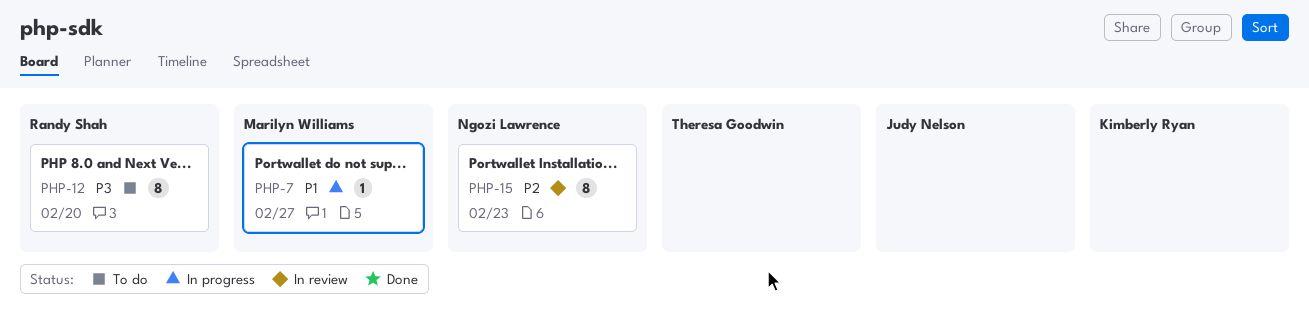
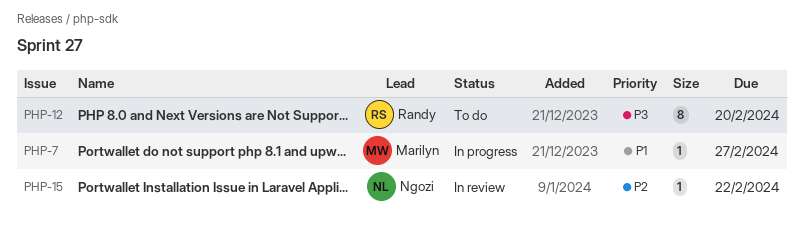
PHP-15, estimate: 8 -> 1
PHP-15, due: Feb 23 -> Feb 22

